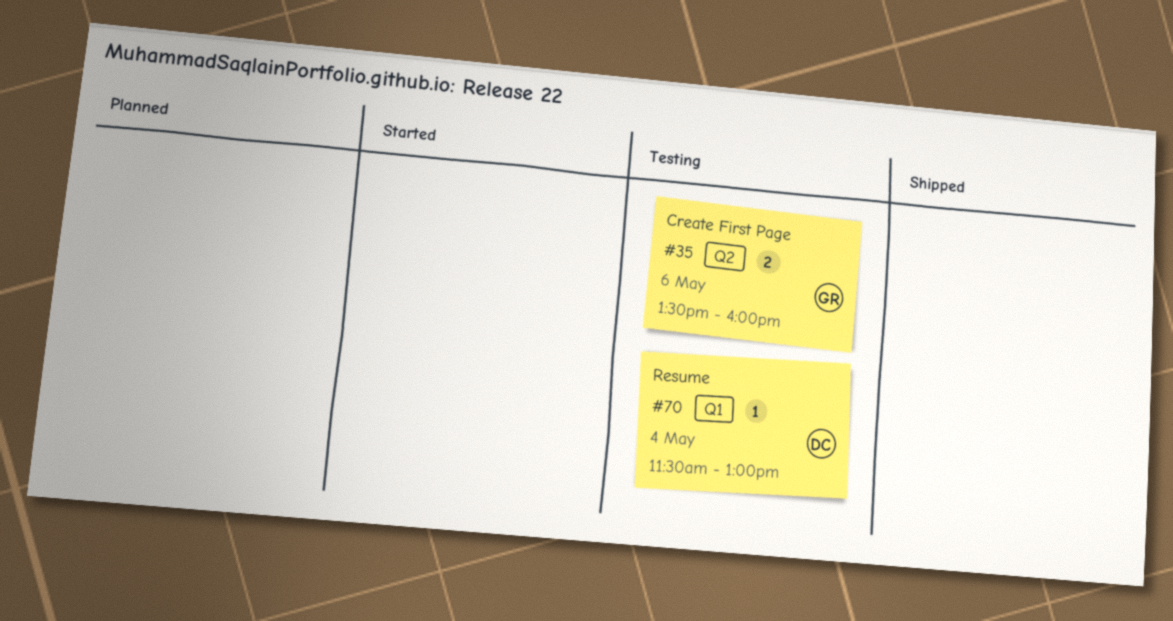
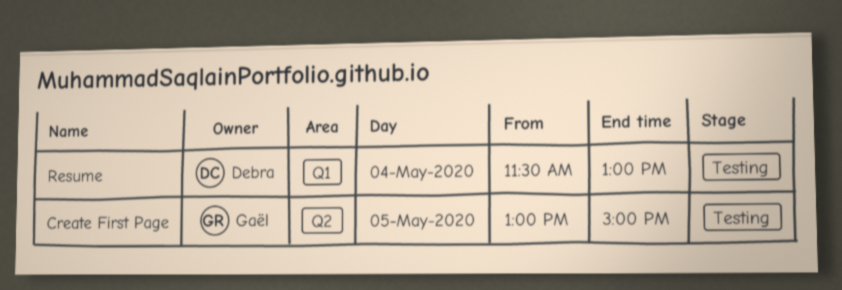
Create First Page, day: May 6 -> May 5
Create First Page, begins: 13:30 -> 13:00
Create First Page, ends: 16:00 -> 15:00

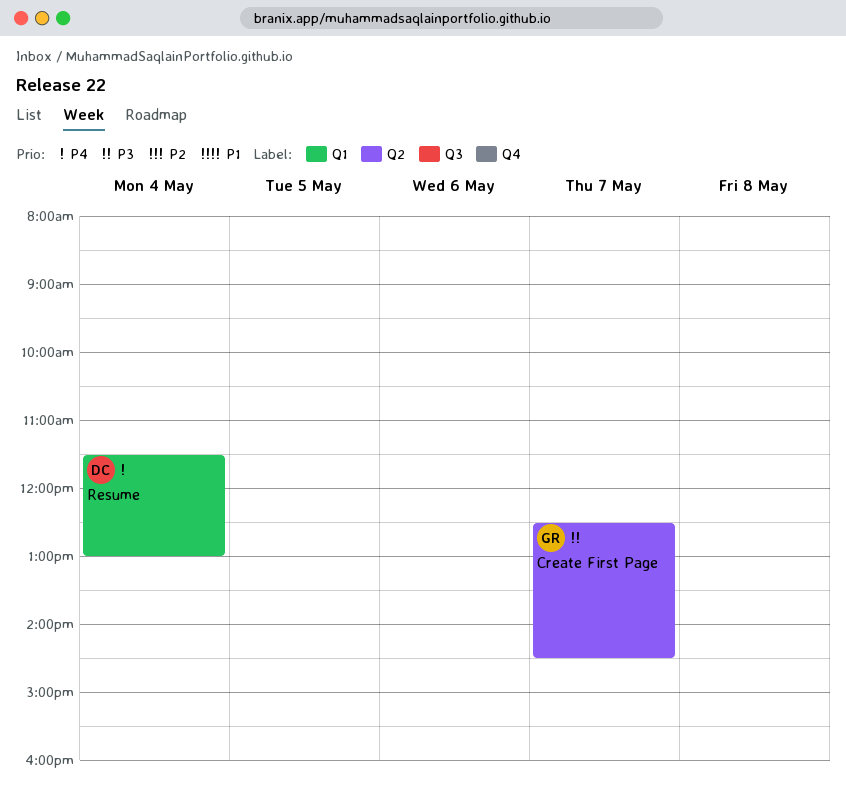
Create First Page, day: May 5 -> May 7
Create First Page, begins: 13:00 -> 12:30
Create First Page, ends: 15:00 -> 14:30

